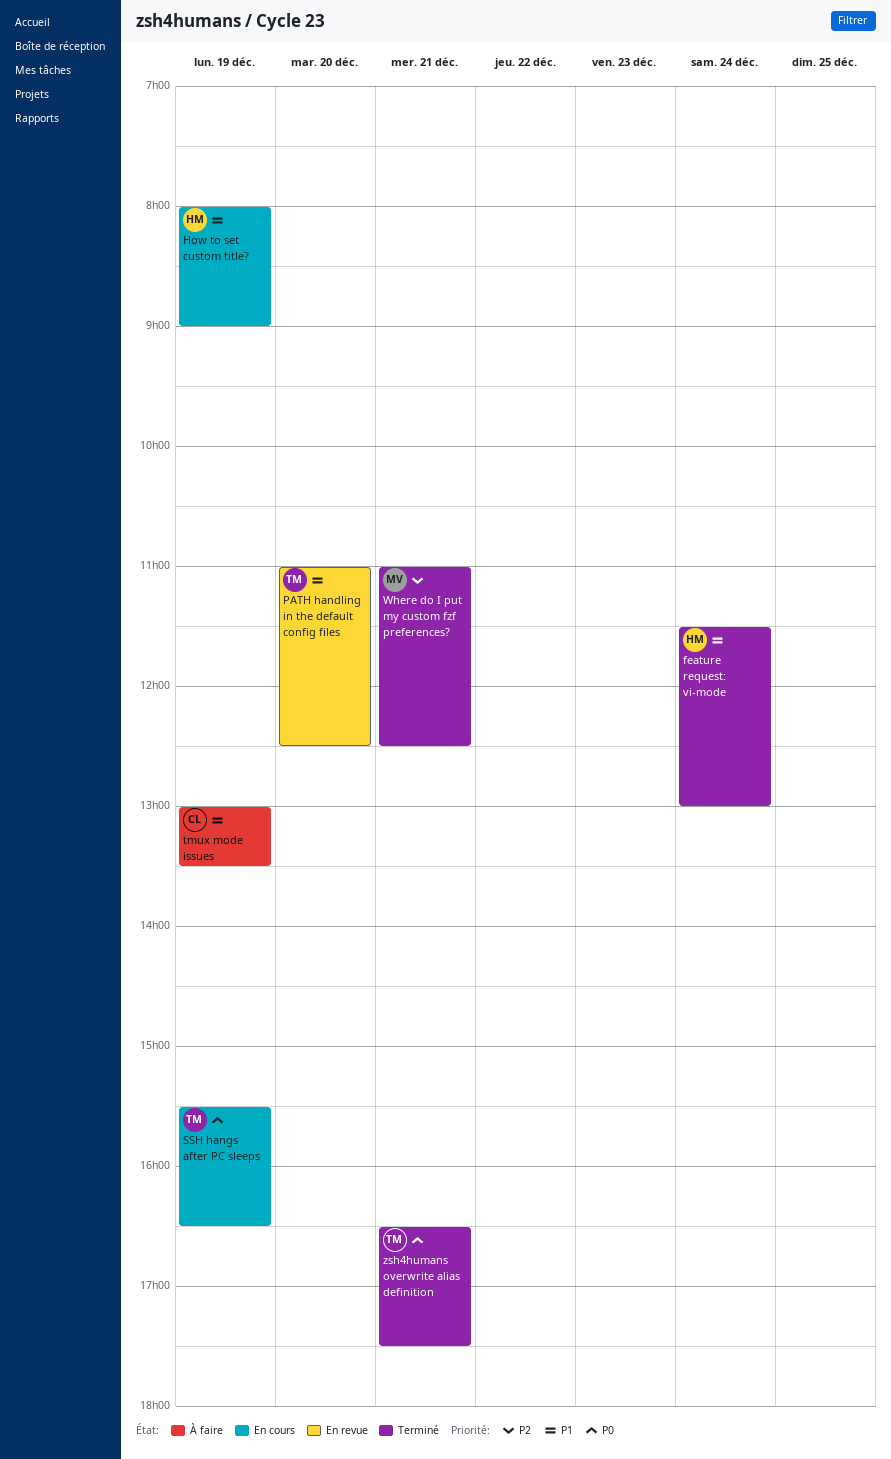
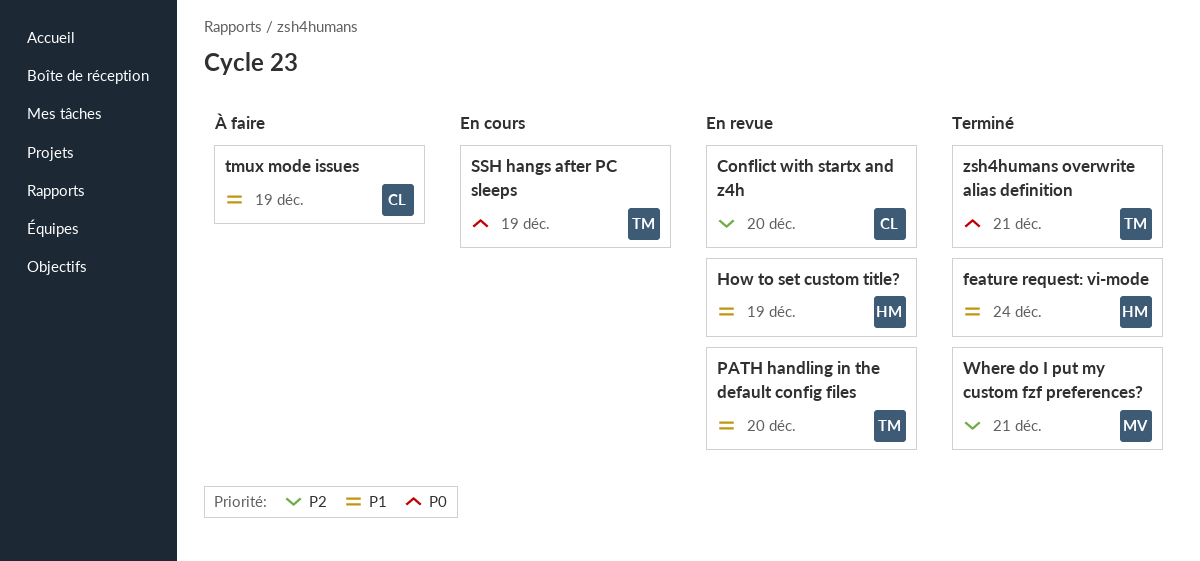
Conflict with startx and z4h: none -> present
How to set custom title?, status: En cours -> En revue

